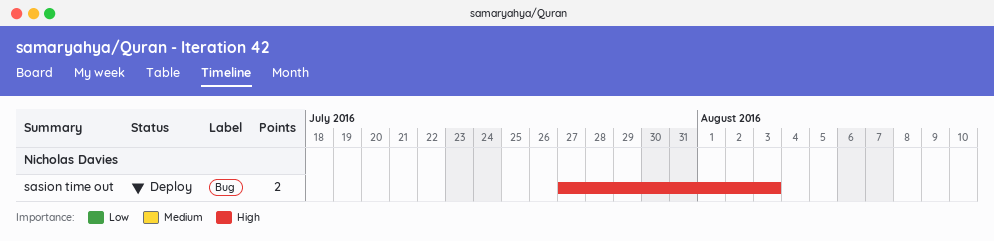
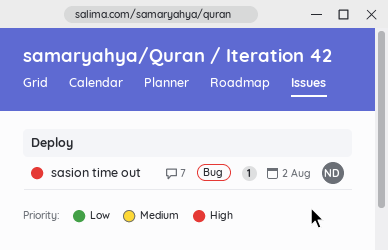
sasion time out, estimate: 2 -> 1
sasion time out, due: Aug 3 -> Aug 2

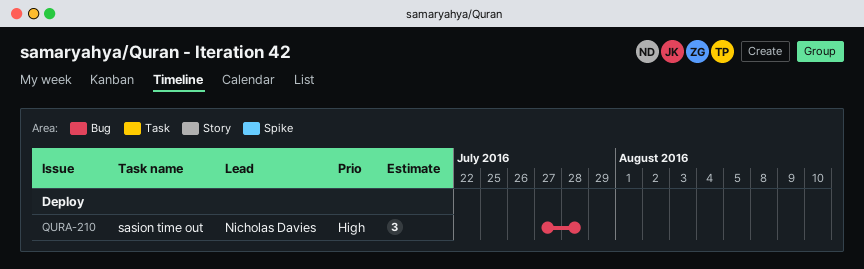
sasion time out, estimate: 1 -> 3
sasion time out, due: Aug 2 -> Jul 28

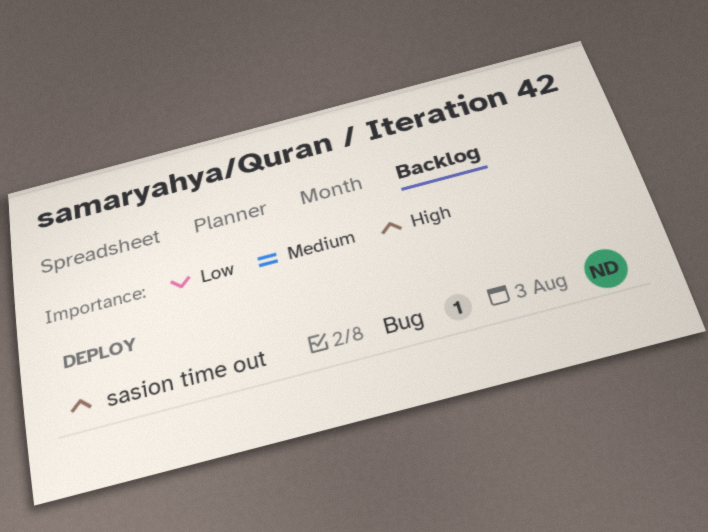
sasion time out, estimate: 3 -> 1
sasion time out, due: Jul 28 -> Aug 3

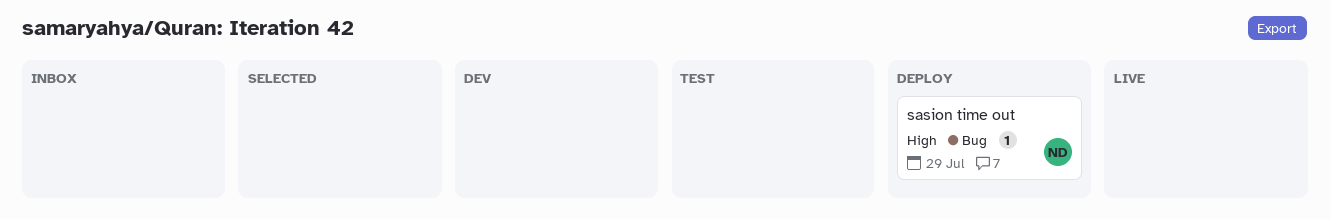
sasion time out, due: Aug 3 -> Jul 29

